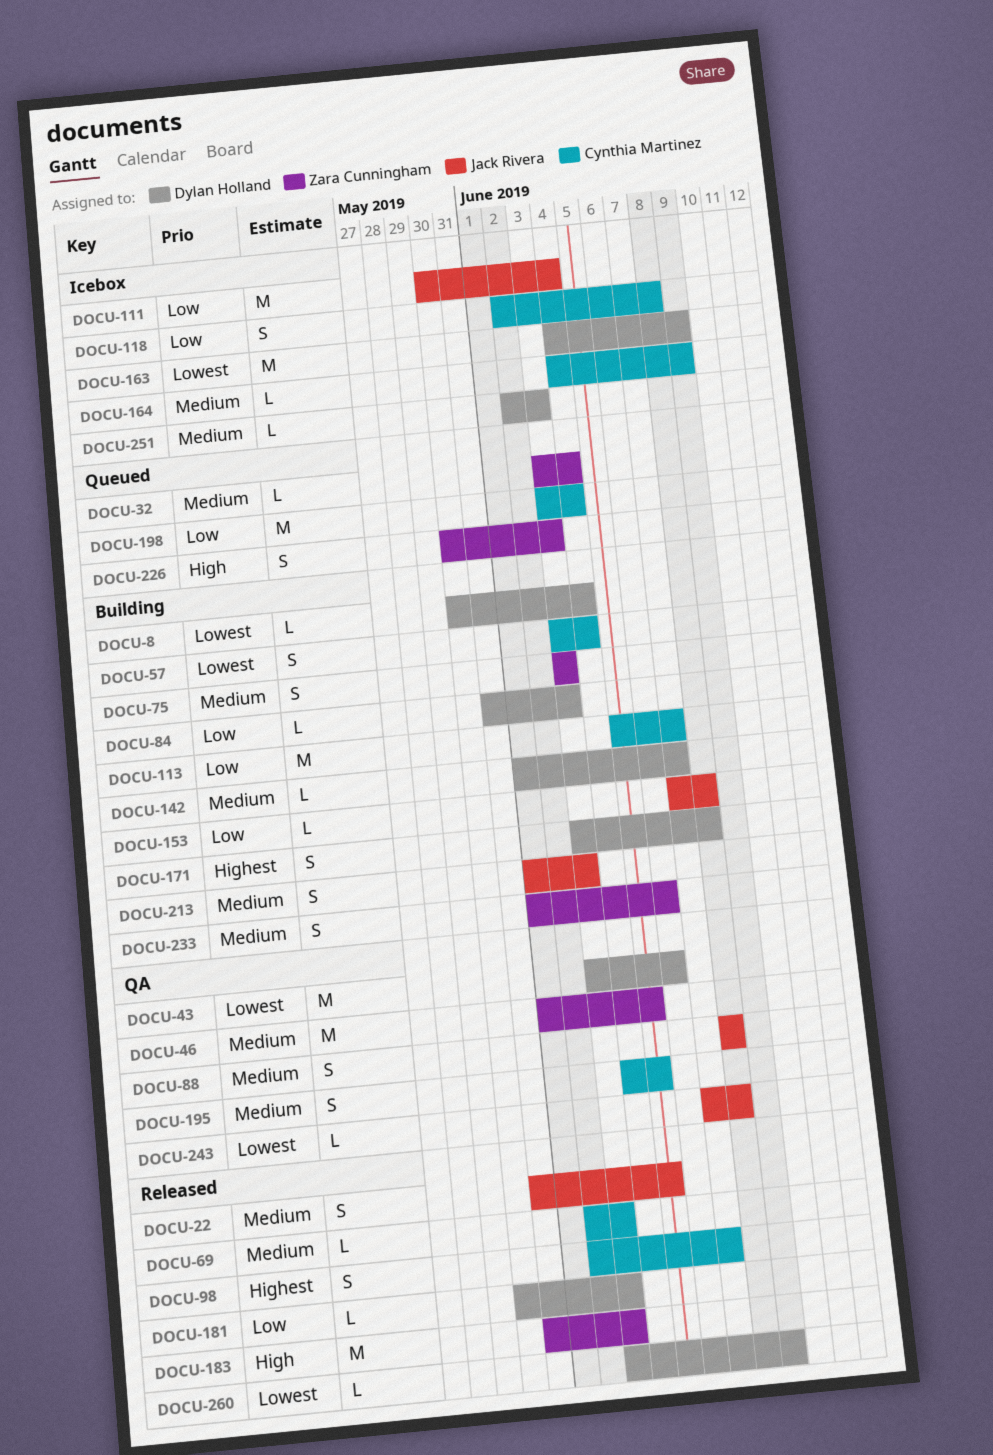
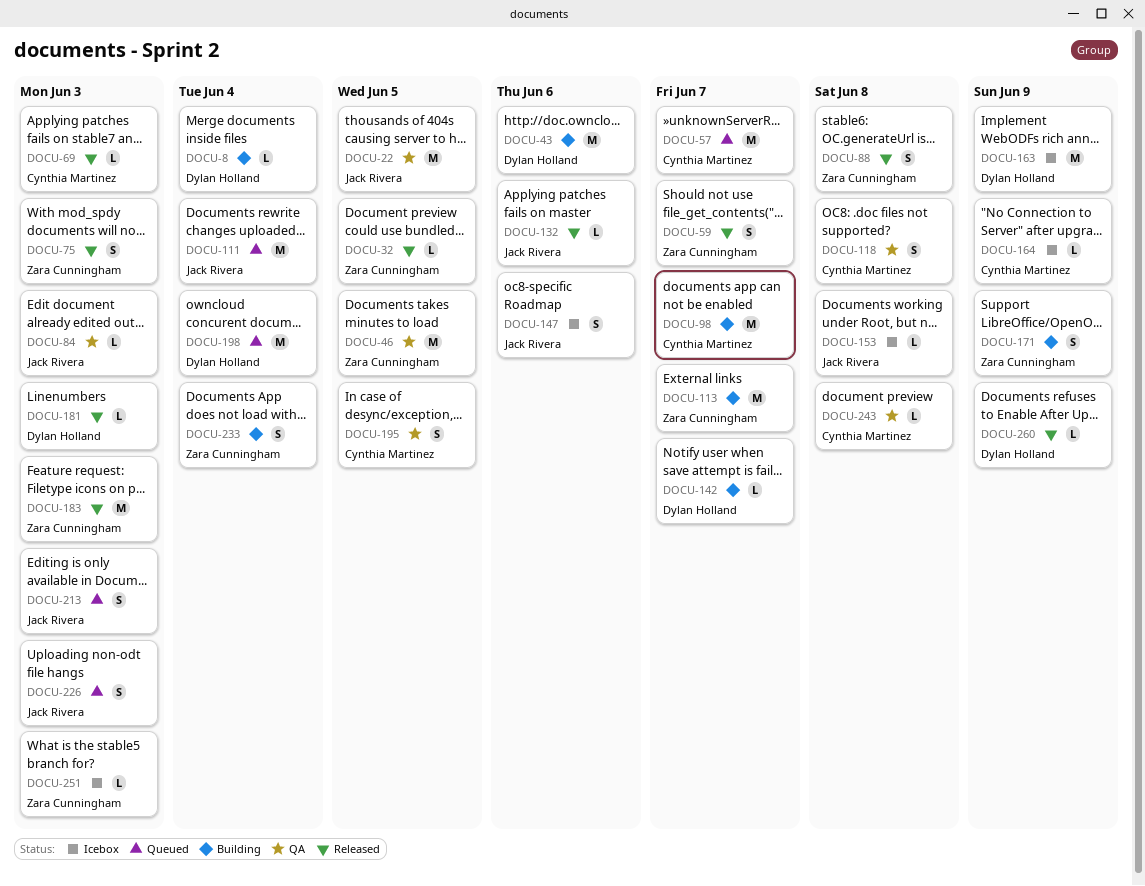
DOCU-22, status: Released -> QA
DOCU-22, estimate: S -> M
DOCU-32, status: Queued -> Released
DOCU-32, due: Jun 4 -> Jun 5
DOCU-43, status: QA -> Building
DOCU-57, status: Building -> Queued
DOCU-57, estimate: S -> M
DOCU-57, due: Jun 4 -> Jun 7
DOCU-59: none -> present
DOCU-75, status: Building -> Released
DOCU-84, status: Building -> QA
DOCU-84, owner: Dylan Holland -> Jack Rivera
DOCU-88, status: QA -> Released
DOCU-88, owner: Jack Rivera -> Zara Cunningham
DOCU-98, status: Released -> Building
DOCU-98, estimate: S -> M
DOCU-111, status: Icebox -> Queued
DOCU-113, owner: Cynthia Martinez -> Zara Cunningham
DOCU-118, status: Icebox -> QA
DOCU-132: none -> present
DOCU-147: none -> present
DOCU-153, status: Building -> Icebox
DOCU-171, owner: Dylan Holland -> Zara Cunningham
DOCU-171, due: Jun 8 -> Jun 9
DOCU-198, owner: Cynthia Martinez -> Dylan Holland
DOCU-213, status: Building -> Queued
DOCU-226, owner: Zara Cunningham -> Jack Rivera
DOCU-233, due: Jun 6 -> Jun 4
DOCU-243, owner: Jack Rivera -> Cynthia Martinez
DOCU-251, owner: Dylan Holland -> Zara Cunningham

